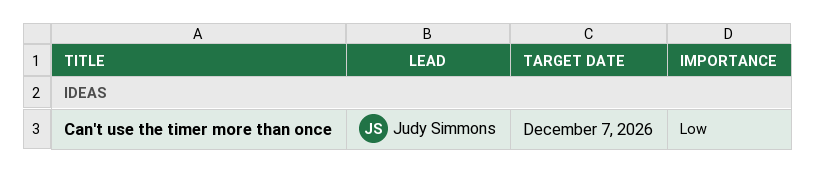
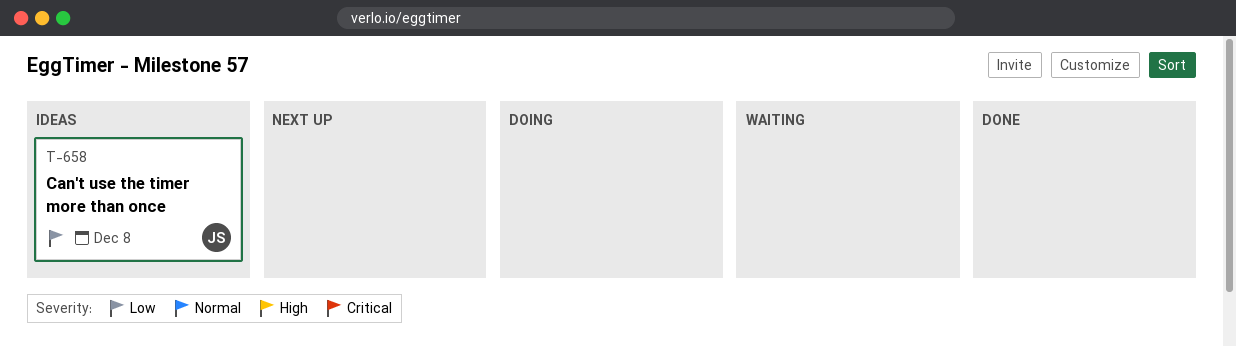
Can't use the timer more than once, due: Dec 7 -> Dec 8

